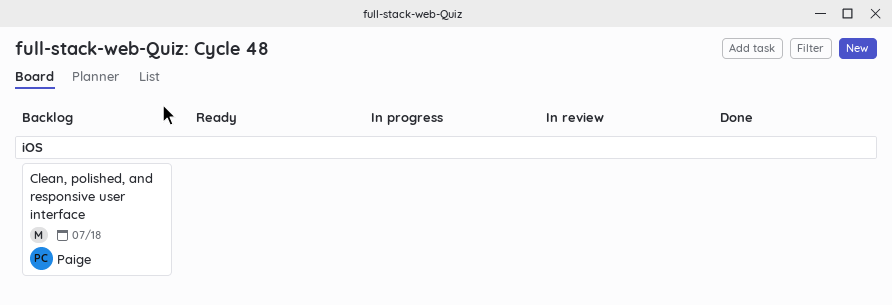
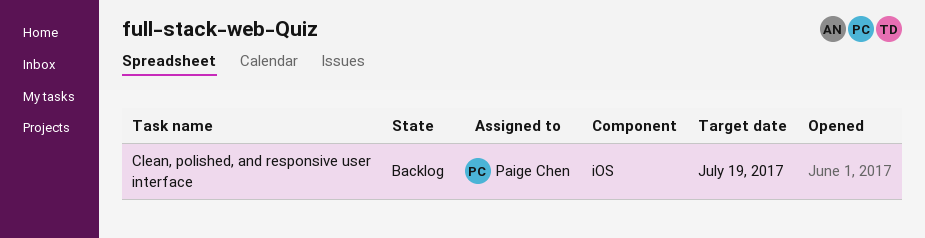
Clean, polished, and responsive user interface, due: Jul 18 -> Jul 19

